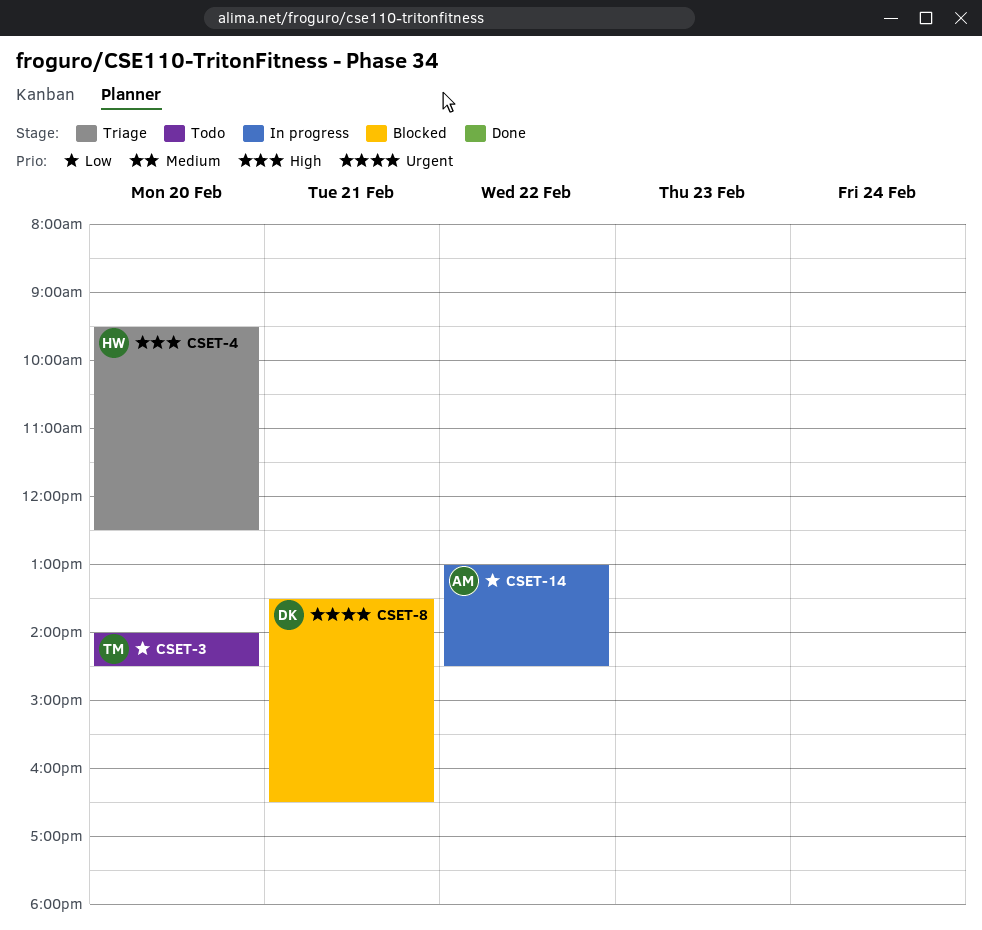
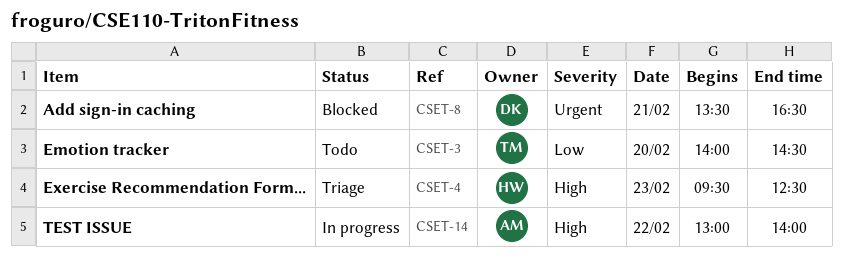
CSET-4, day: Feb 20 -> Feb 23
CSET-14, priority: Low -> High
CSET-14, ends: 14:30 -> 14:00

